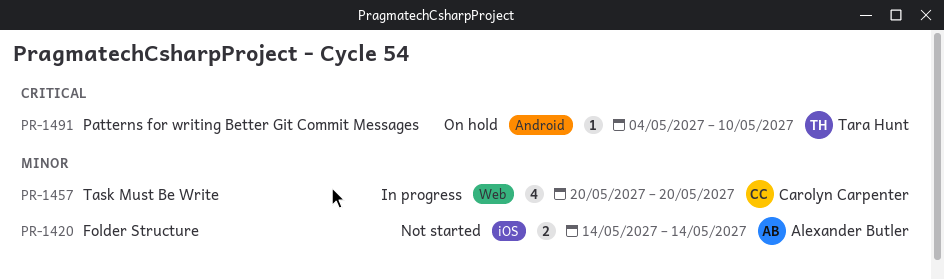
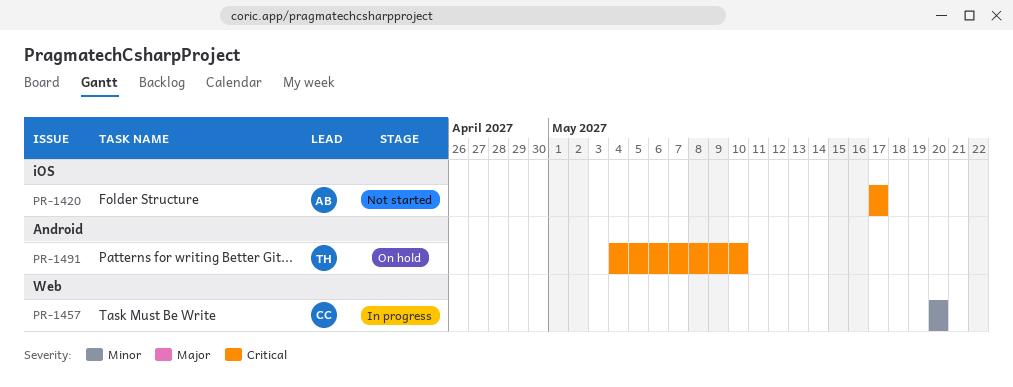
PR-1420, priority: Minor -> Critical
PR-1420, start: May 14 -> May 17
PR-1420, due: May 14 -> May 17

